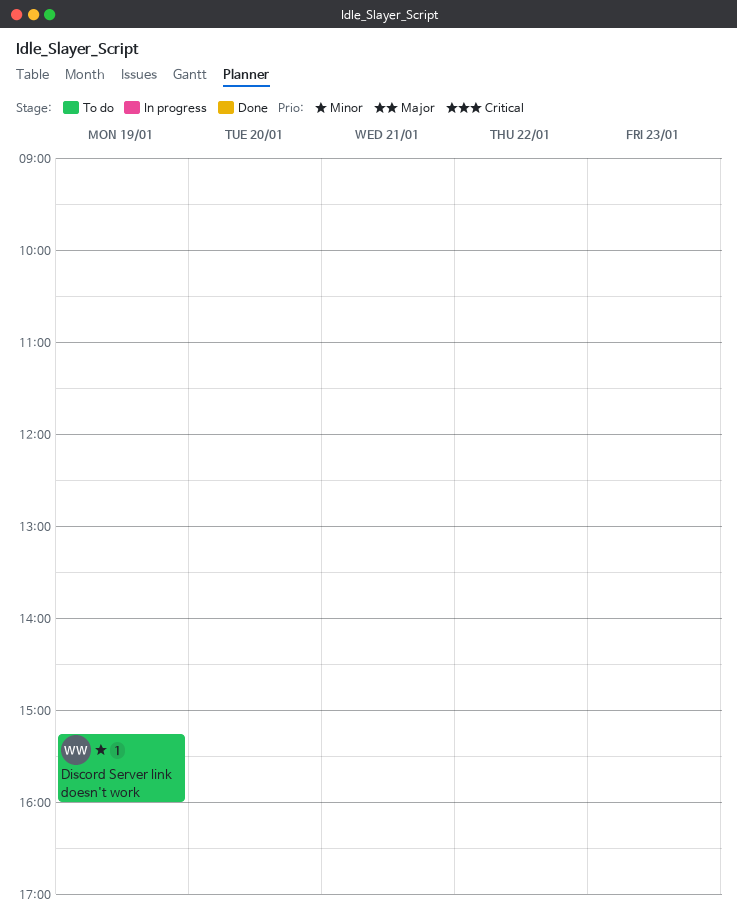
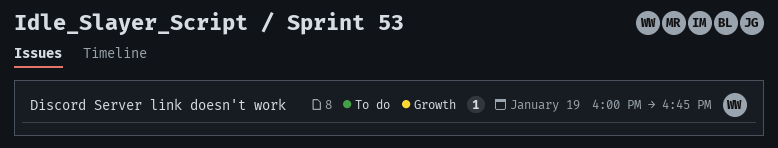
Discord Server link doesn't work, begins: 15:15 -> 16:00
Discord Server link doesn't work, ends: 16:00 -> 16:45

